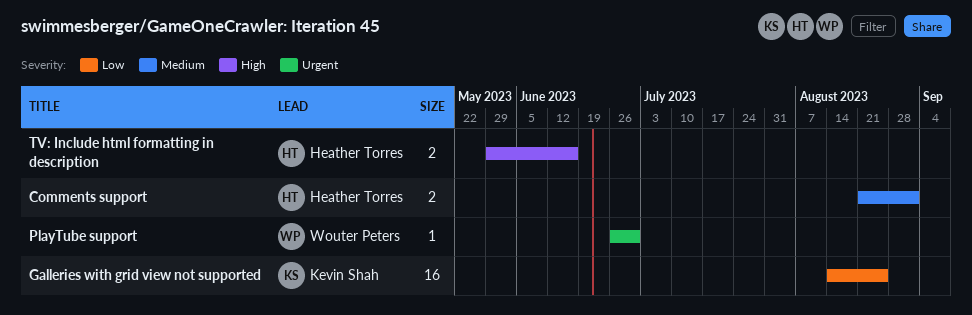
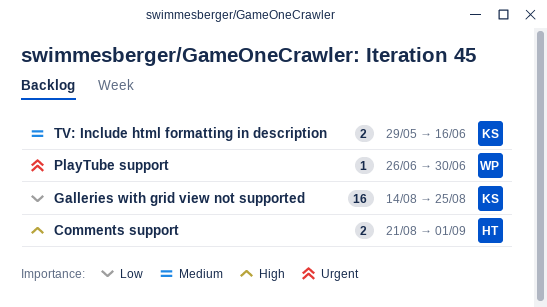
Comments support, priority: Medium -> High
TV: Include html formatting in description, owner: Heather Torres -> Kevin Shah
TV: Include html formatting in description, priority: High -> Medium

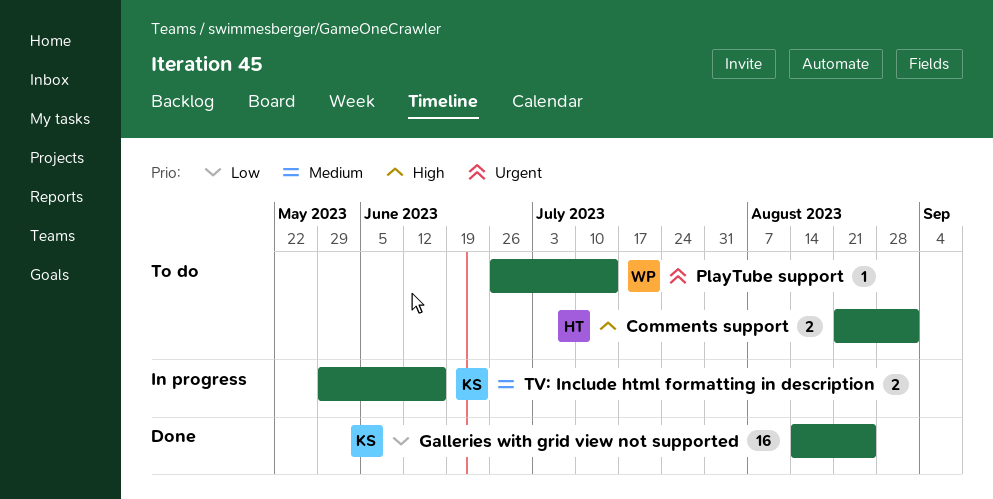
PlayTube support, due: Jun 30 -> Jul 14

